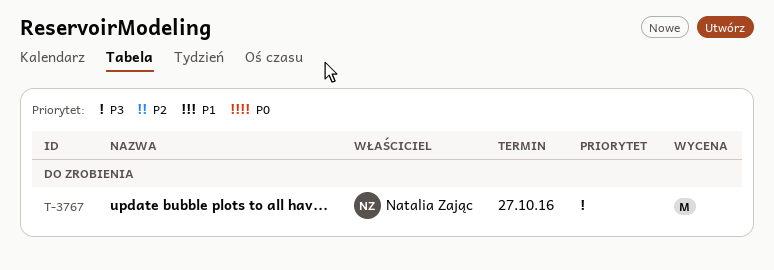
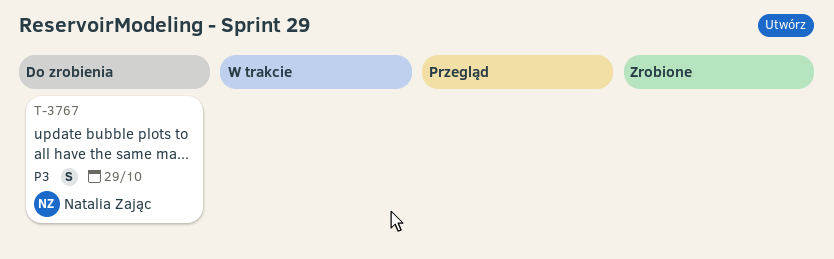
T-3767, estimate: M -> S
T-3767, due: Oct 27 -> Oct 29

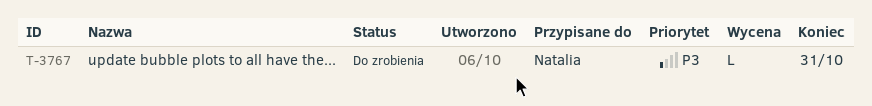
T-3767, estimate: S -> L
T-3767, due: Oct 29 -> Oct 31

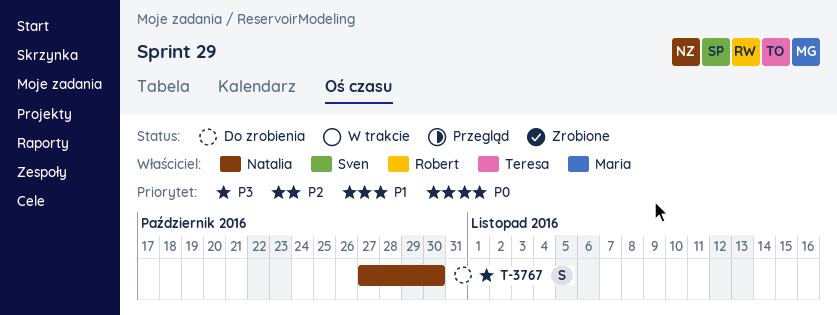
T-3767, estimate: L -> S
T-3767, due: Oct 31 -> Oct 30

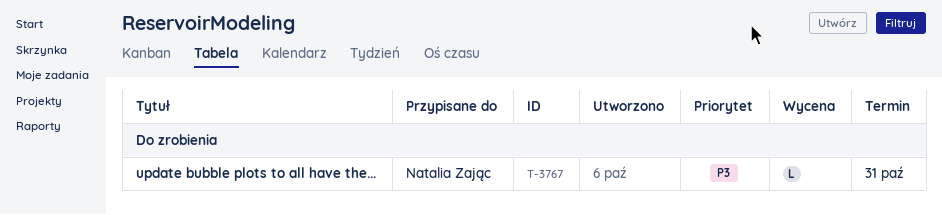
T-3767, estimate: S -> L
T-3767, due: Oct 30 -> Oct 31

